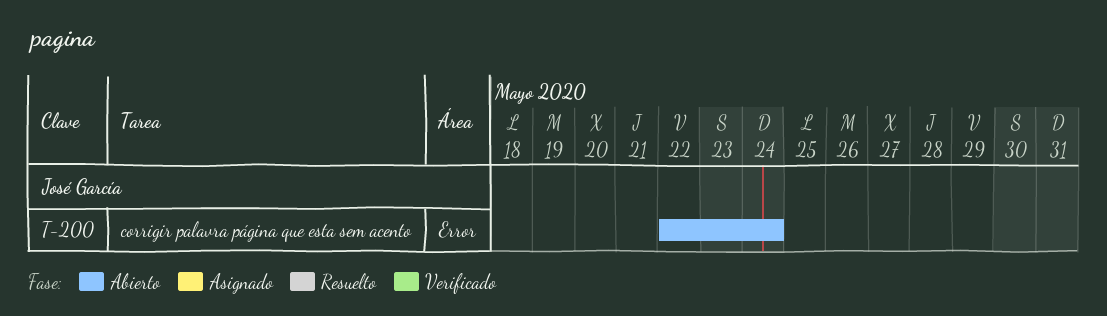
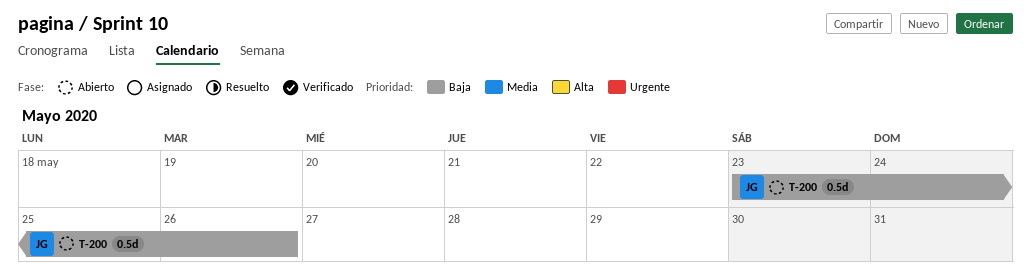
T-200, start: May 22 -> May 23
T-200, due: May 24 -> May 26

